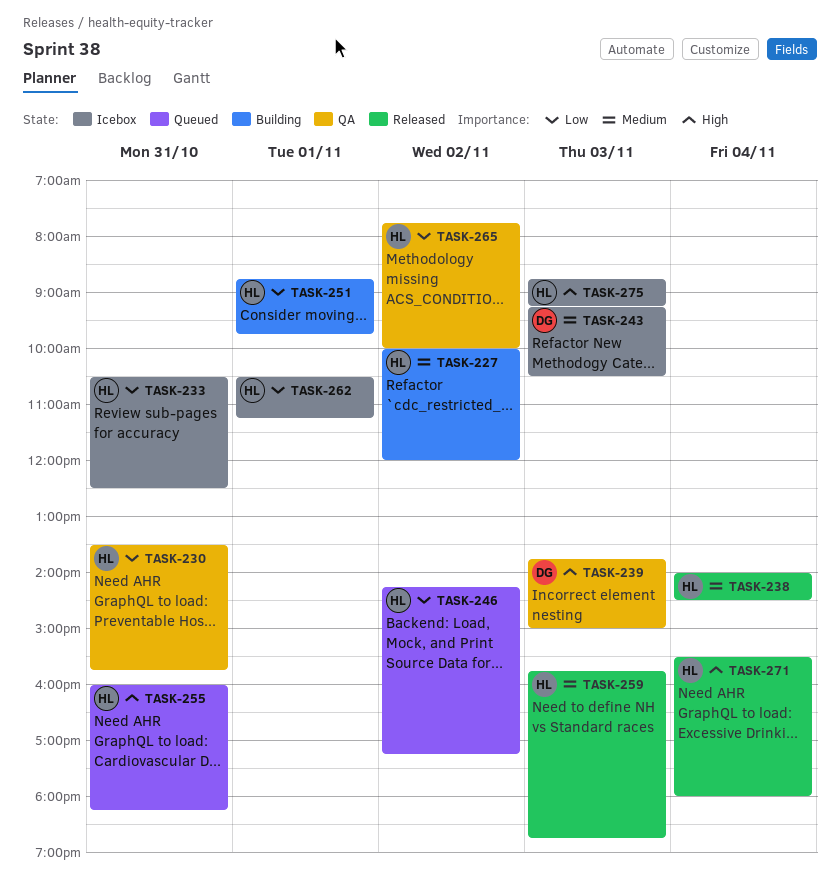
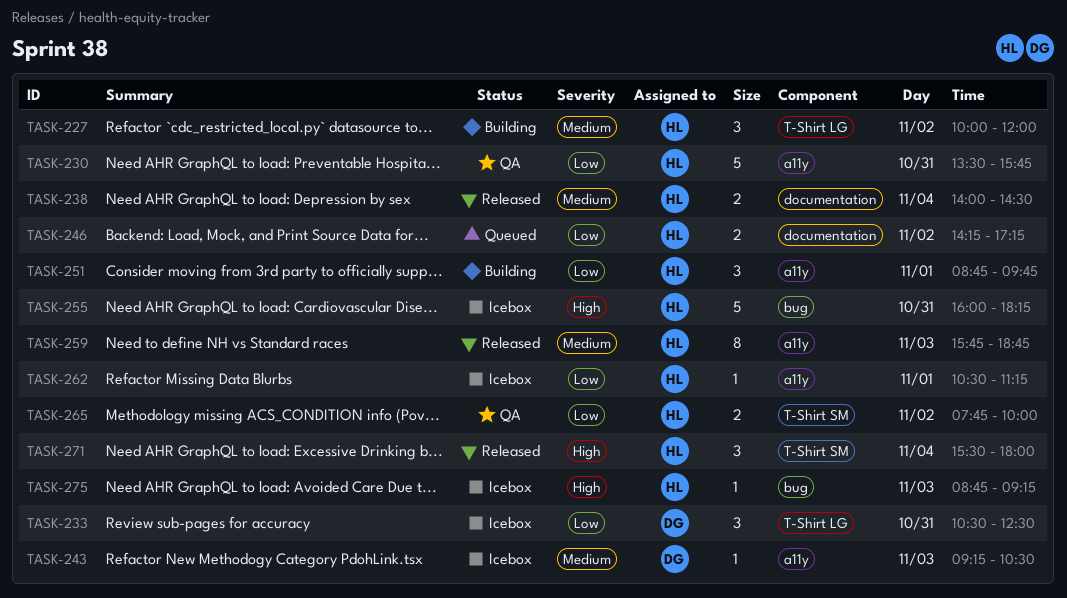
TASK-233, owner: HL -> DG
TASK-239: present -> none
TASK-255, status: Queued -> Icebox

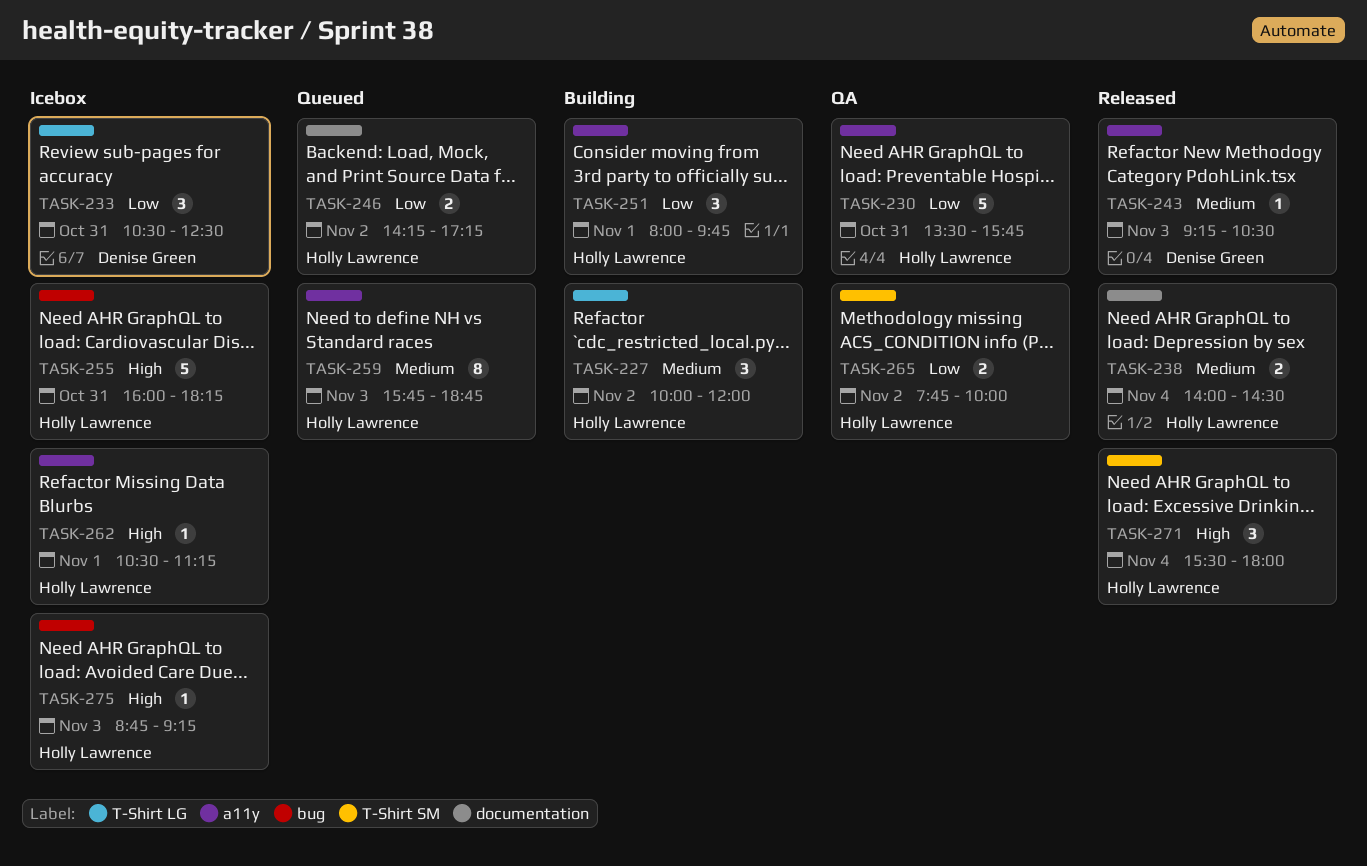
TASK-243, status: Icebox -> Released
TASK-251, begins: 08:45 -> 08:00
TASK-259, status: Released -> Queued
TASK-262, priority: Low -> High

